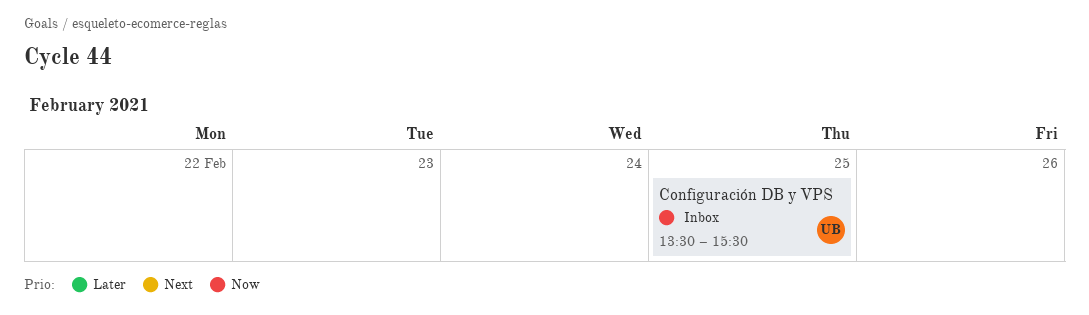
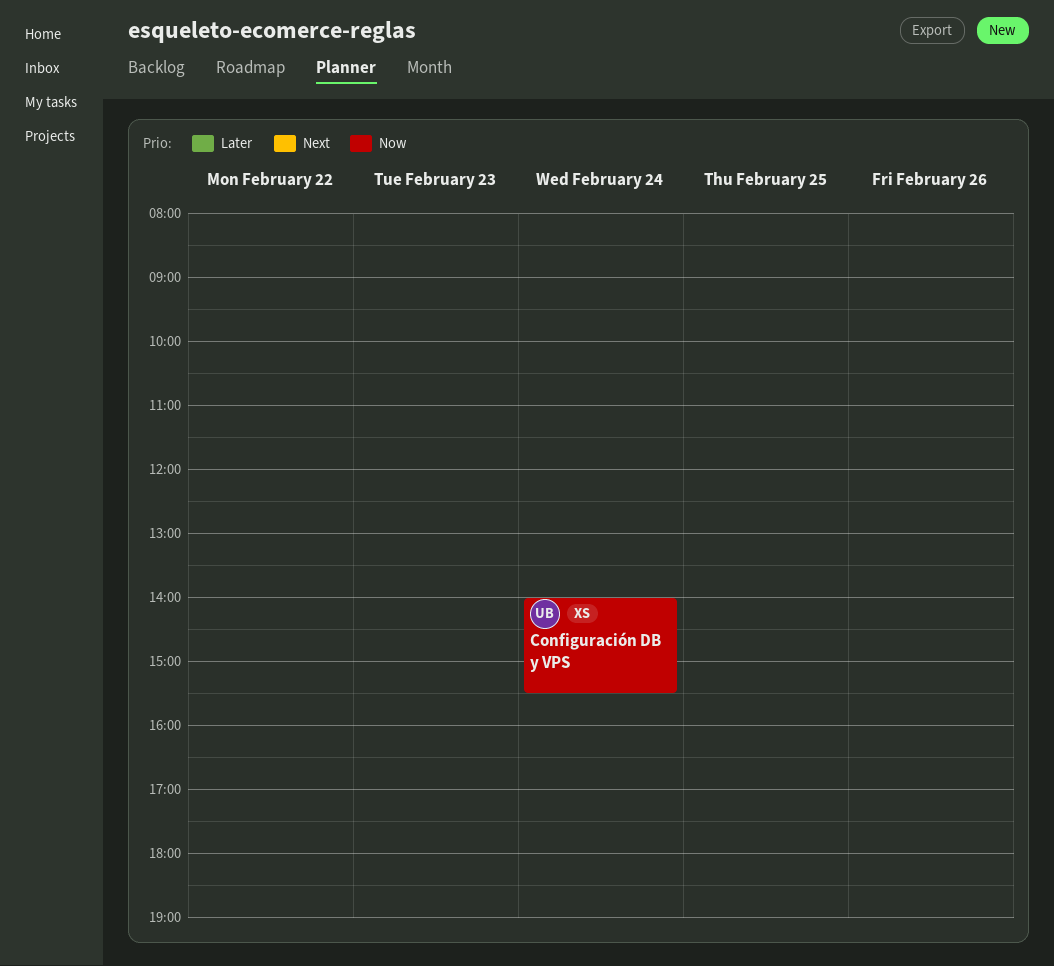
Configuración DB y VPS, day: Feb 25 -> Feb 24
Configuración DB y VPS, begins: 13:30 -> 14:00

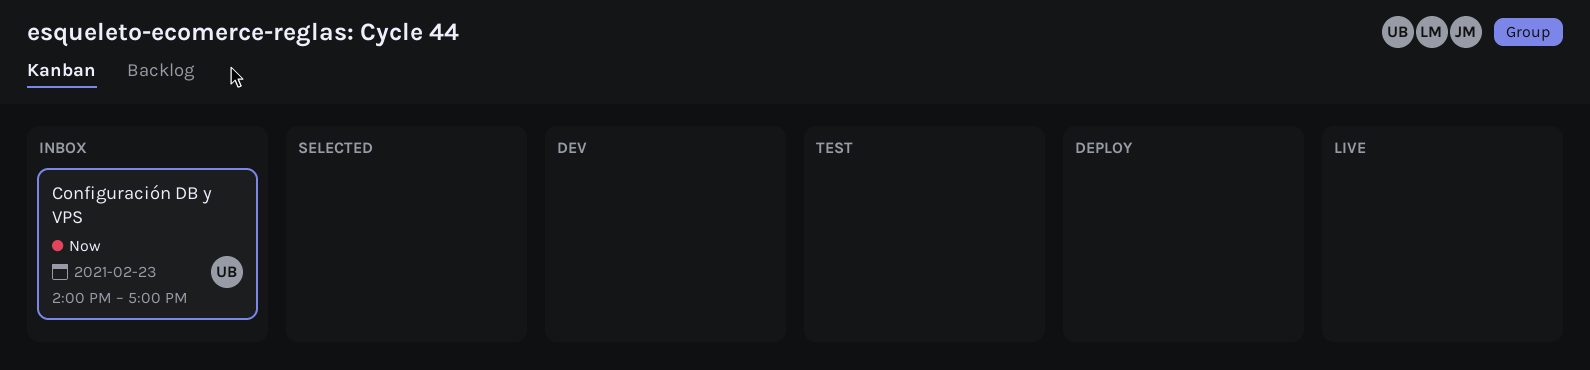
Configuración DB y VPS, day: Feb 24 -> Feb 23
Configuración DB y VPS, ends: 15:30 -> 17:00

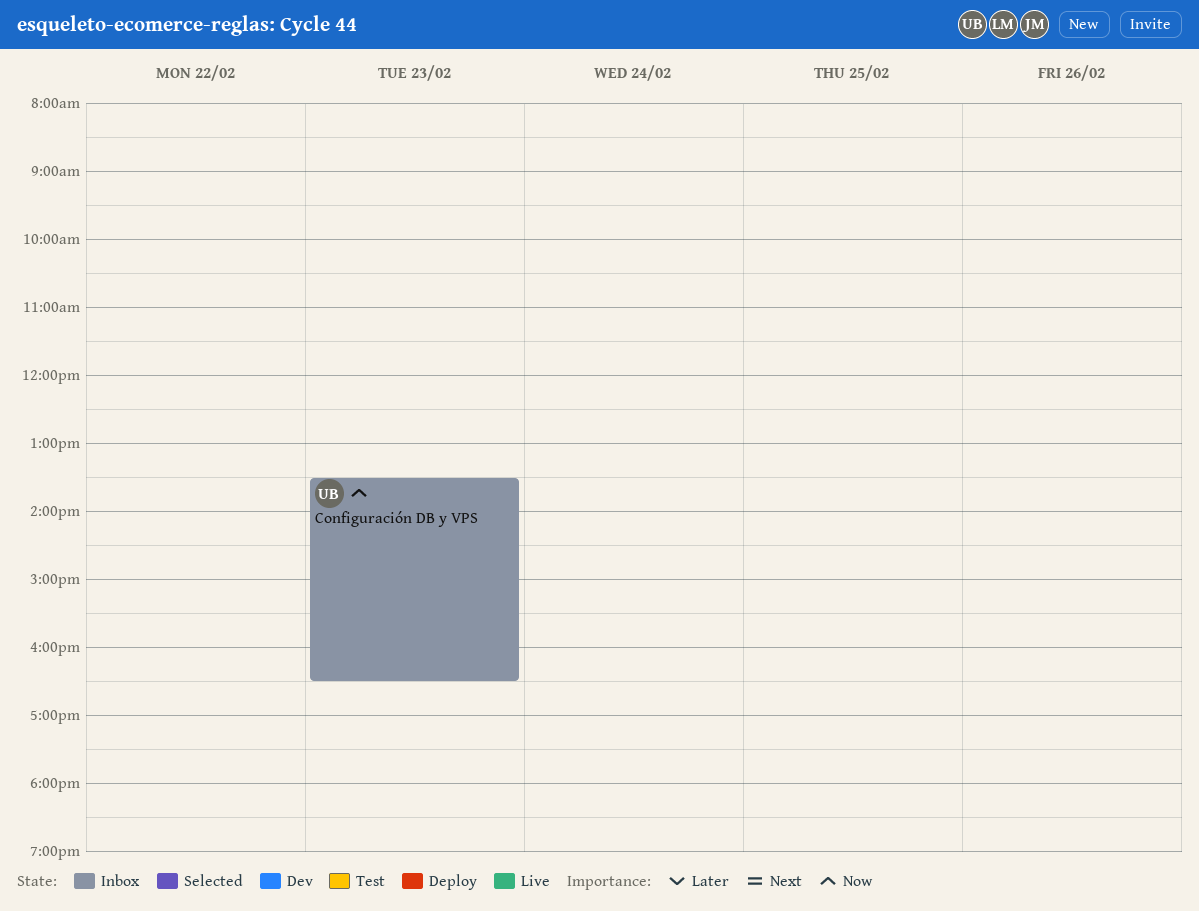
Configuración DB y VPS, begins: 14:00 -> 13:30
Configuración DB y VPS, ends: 17:00 -> 16:30

